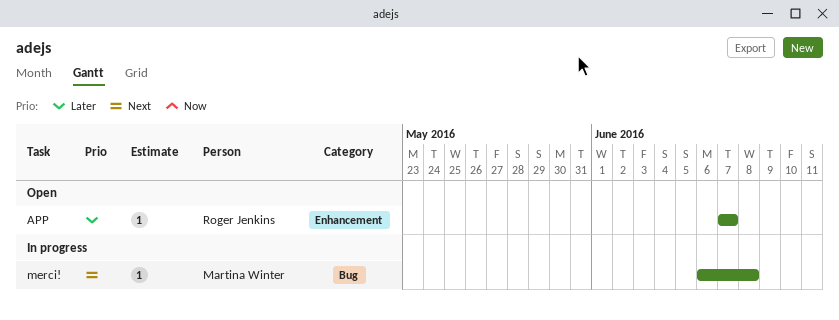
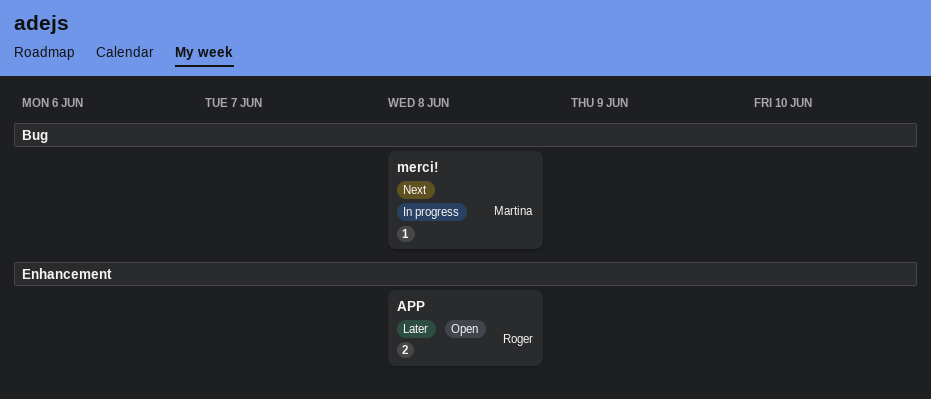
APP, estimate: 1 -> 2
APP, due: Jun 7 -> Jun 8

